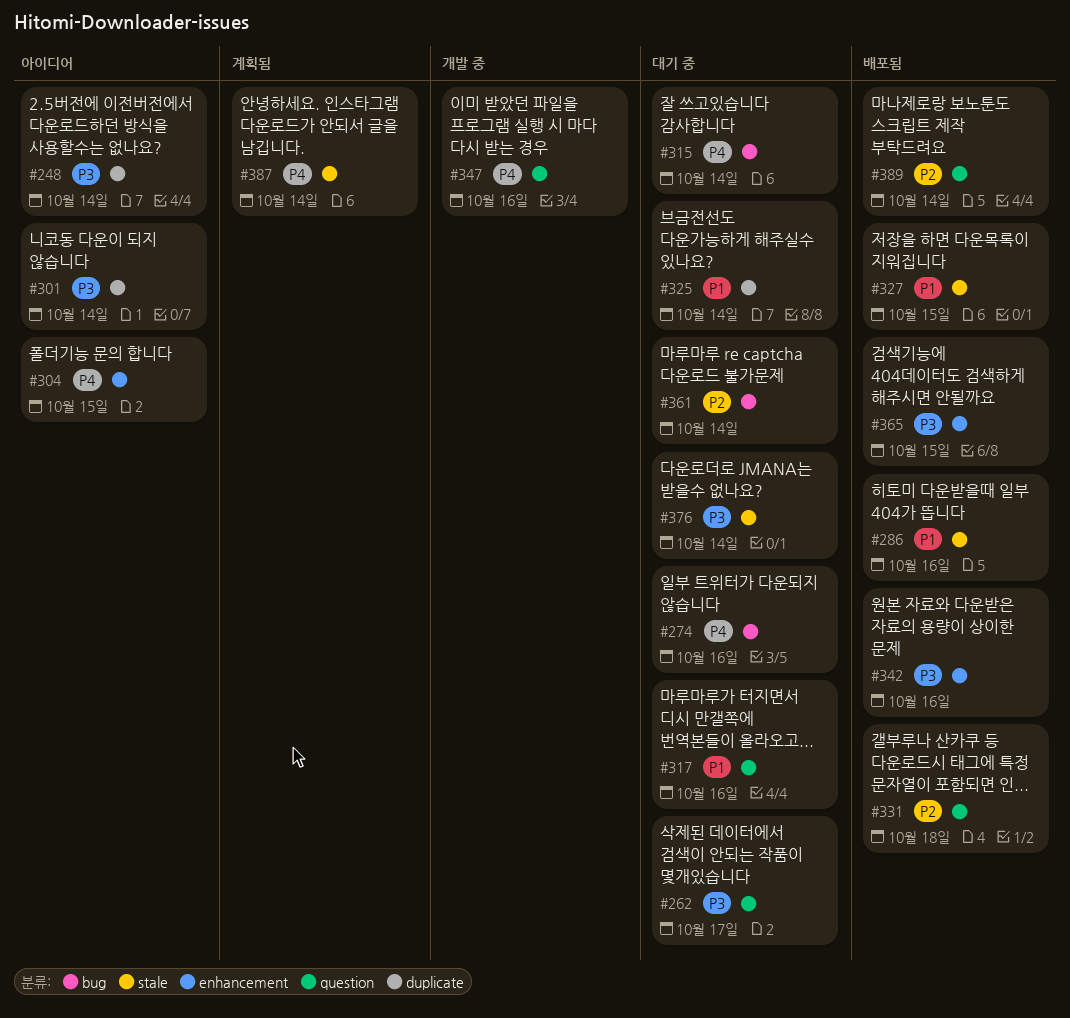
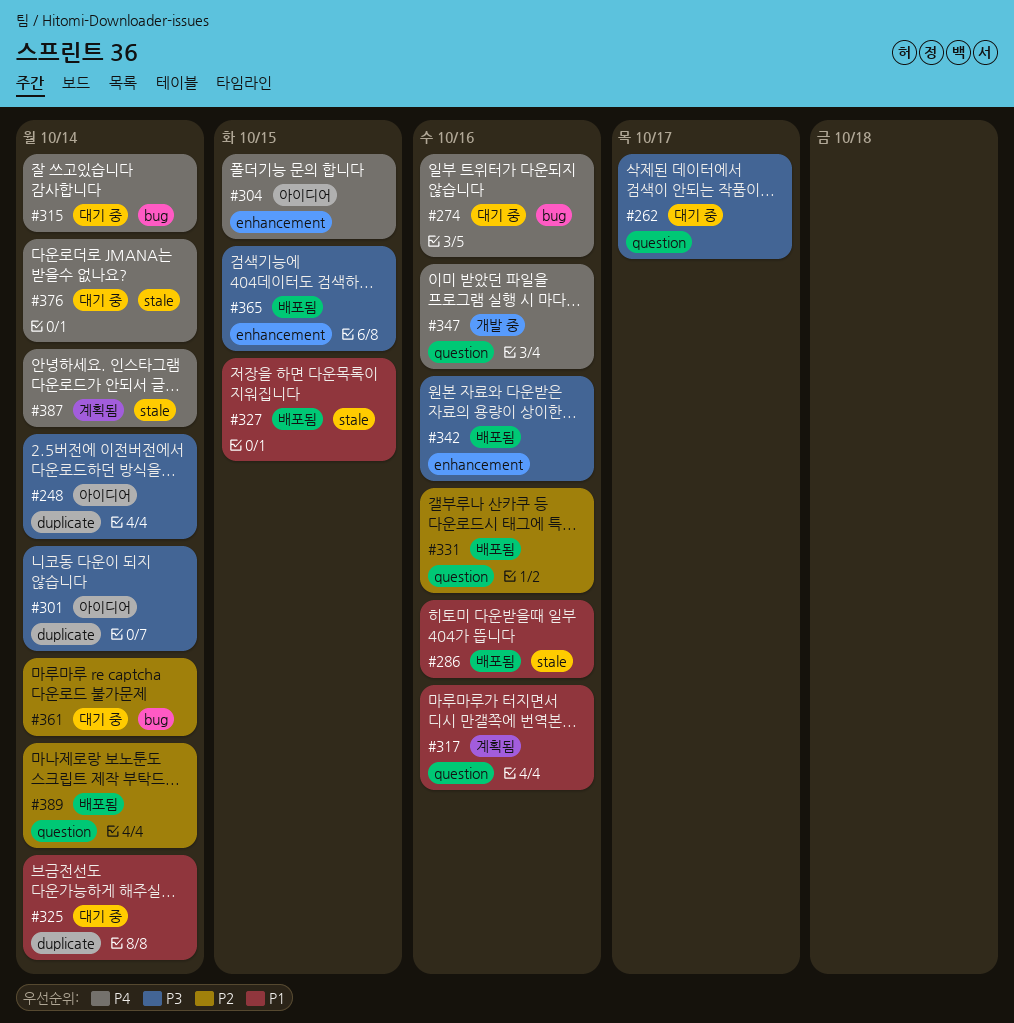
#317, status: 대기 중 -> 계획됨
#331, due: Oct 18 -> Oct 16
#376, priority: P3 -> P4

